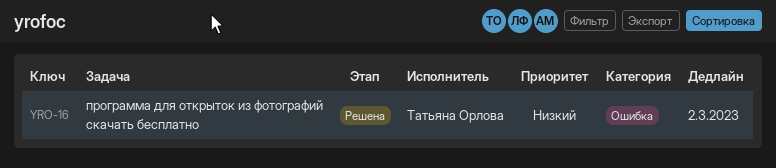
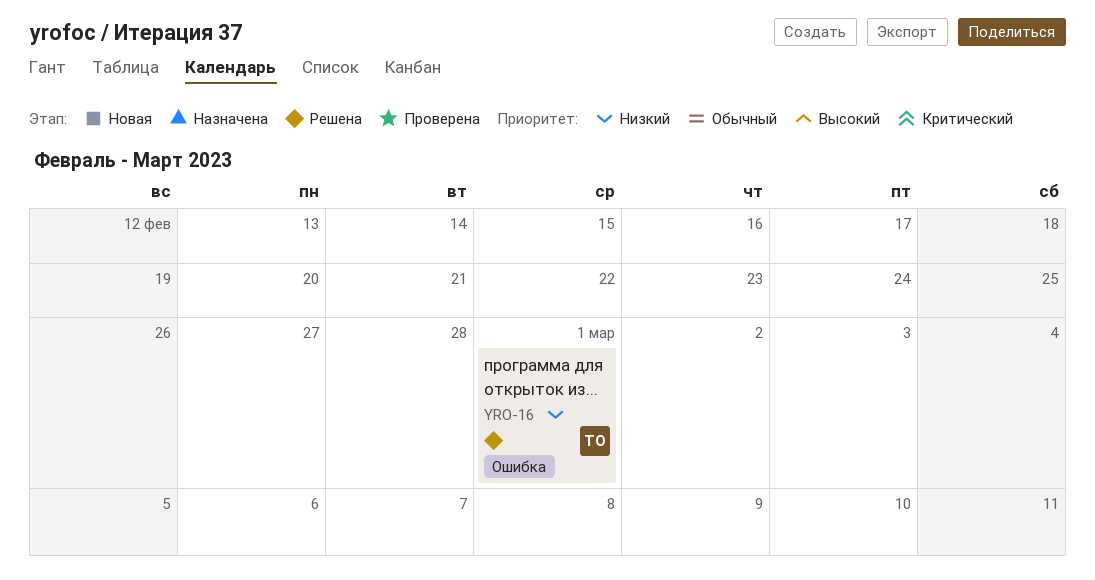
YRO-16, due: Mar 2 -> Mar 1

